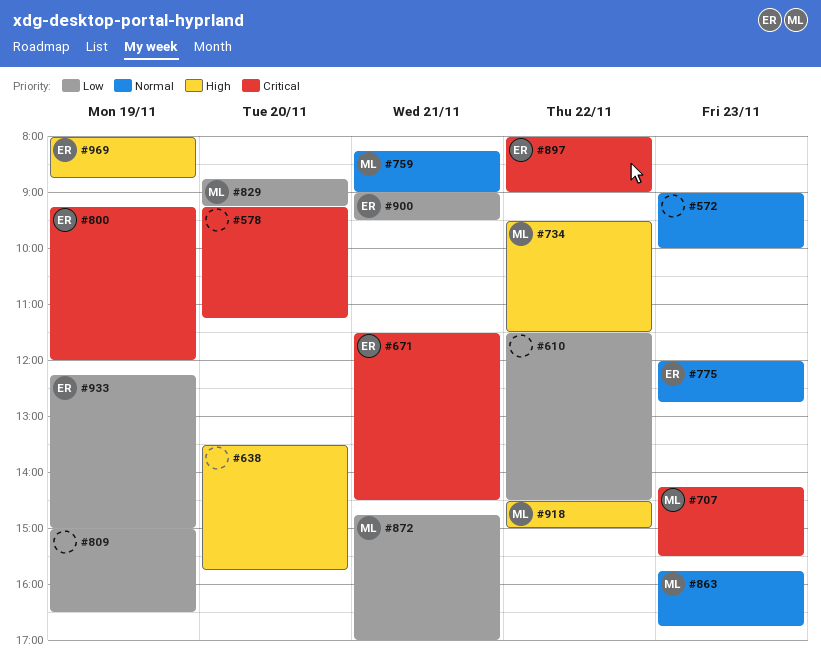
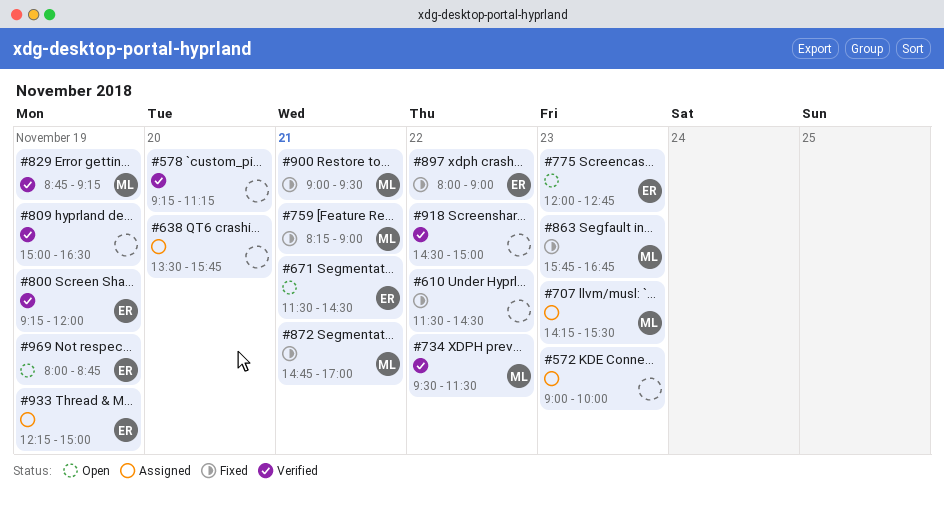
#829, day: Nov 20 -> Nov 19
#900, owner: ER -> ML
#918, owner: ML -> none

